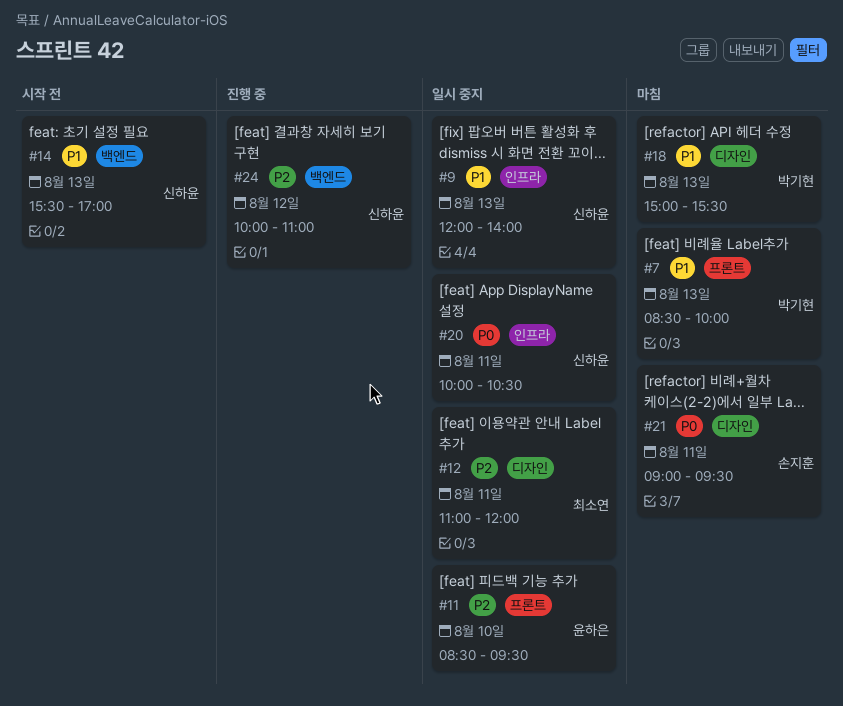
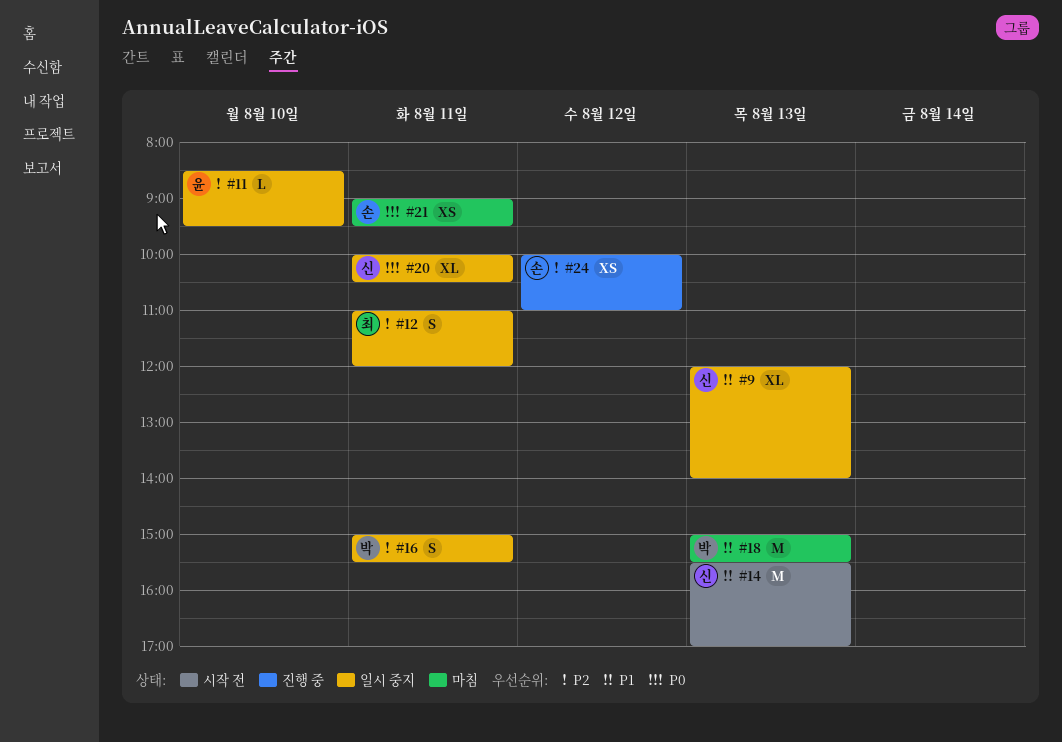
#7: present -> none
#16: none -> present
#24, owner: 신하윤 -> 손지훈

